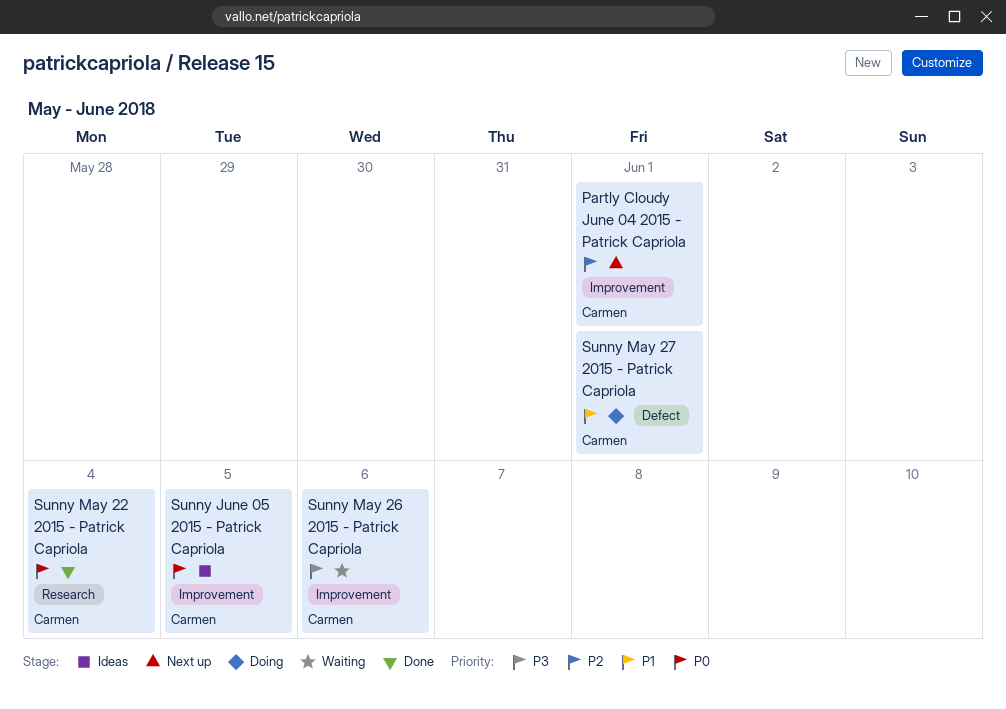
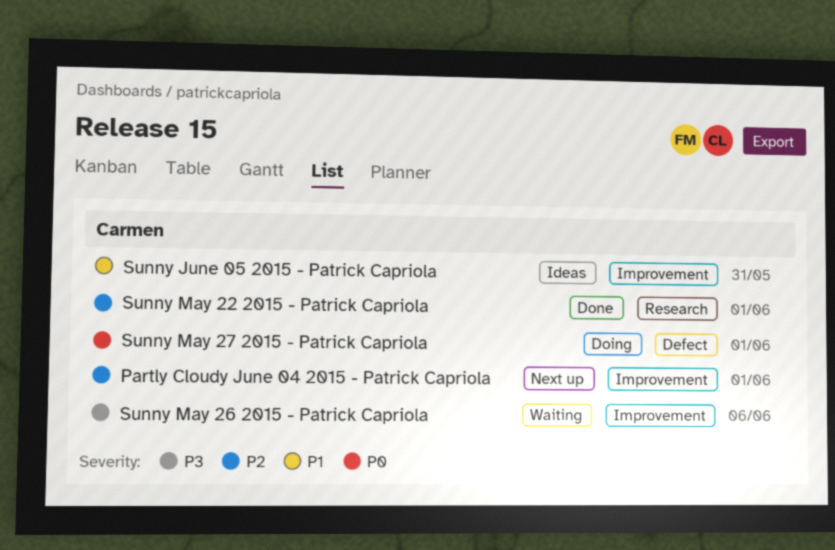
Sunny June 05 2015 - Patrick Capriola, priority: P0 -> P1
Sunny June 05 2015 - Patrick Capriola, due: Jun 5 -> May 31
Sunny May 22 2015 - Patrick Capriola, priority: P0 -> P2
Sunny May 22 2015 - Patrick Capriola, due: Jun 4 -> Jun 1
Sunny May 27 2015 - Patrick Capriola, priority: P1 -> P0

